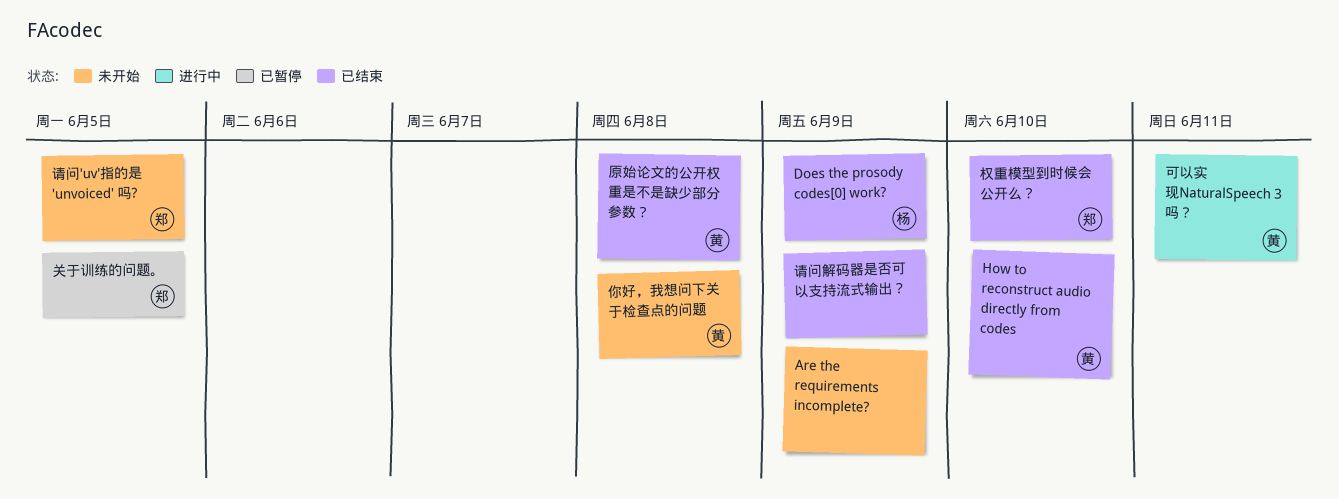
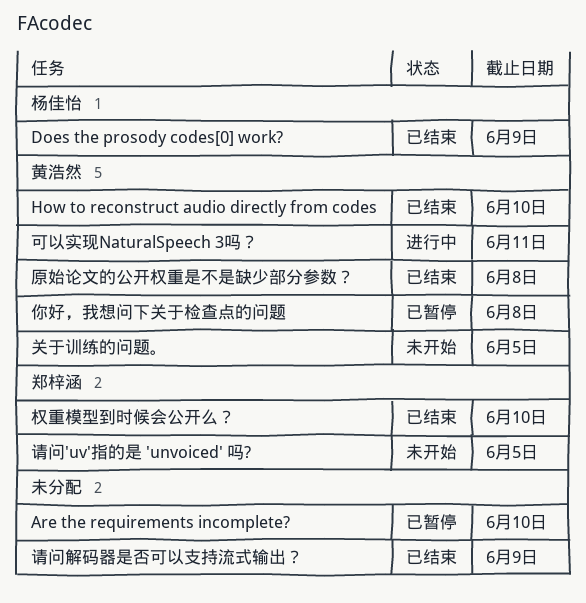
Are the requirements incomplete?, status: 未开始 -> 已暂停
Are the requirements incomplete?, due: Jun 9 -> Jun 10
你好，我想问下关于检查点的问题, status: 未开始 -> 已暂停
关于训练的问题。, status: 已暂停 -> 未开始
关于训练的问题。, owner: 郑梓涵 -> 黄浩然

